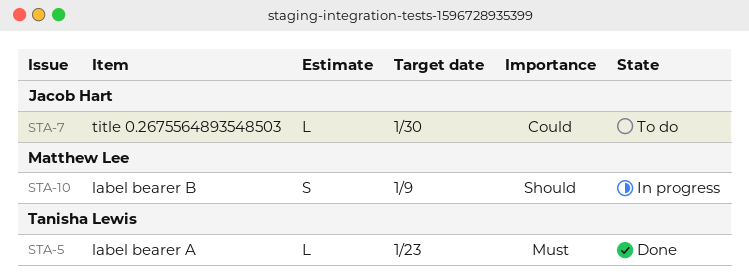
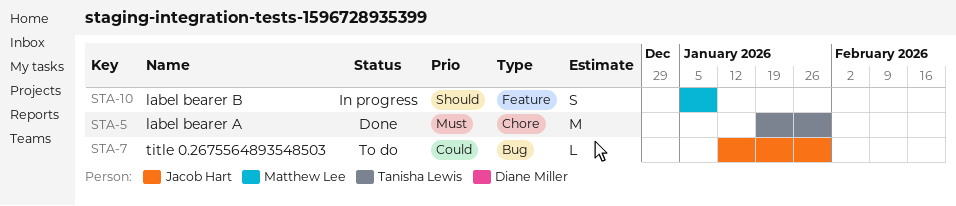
STA-5, estimate: L -> M
STA-5, due: Jan 23 -> Jan 30

